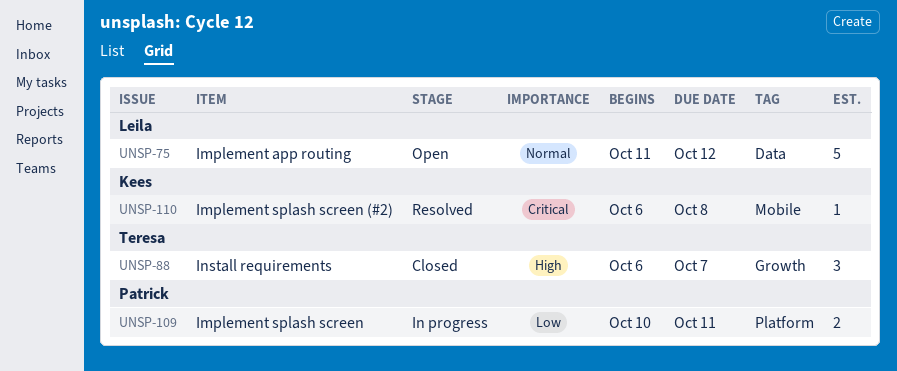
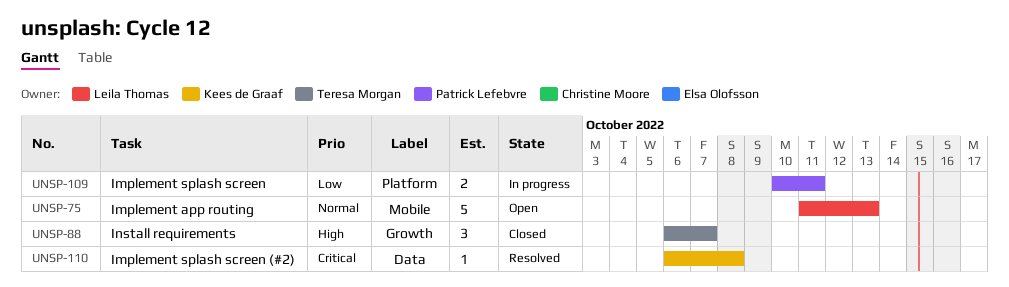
UNSP-75, label: Data -> Mobile
UNSP-75, due: Oct 12 -> Oct 13
UNSP-110, label: Mobile -> Data

